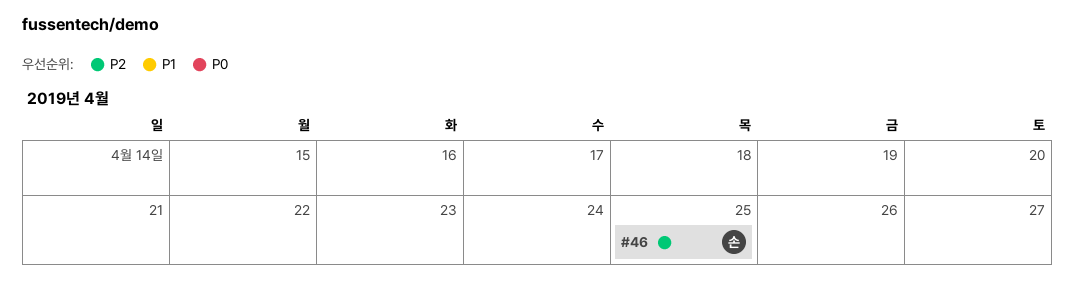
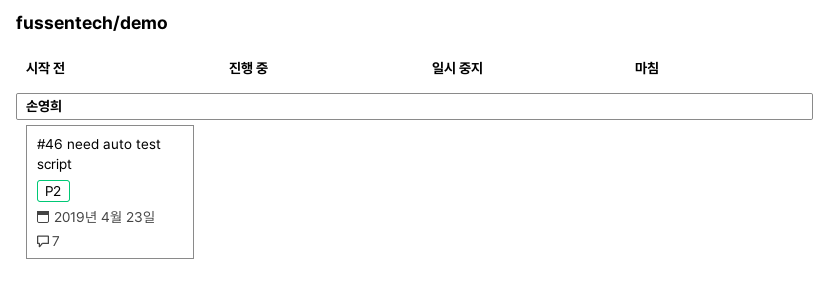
#46, due: Apr 25 -> Apr 23

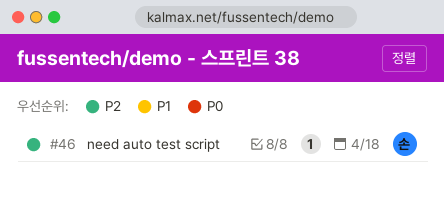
#46, due: Apr 23 -> Apr 18

